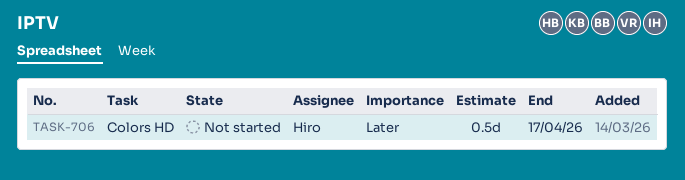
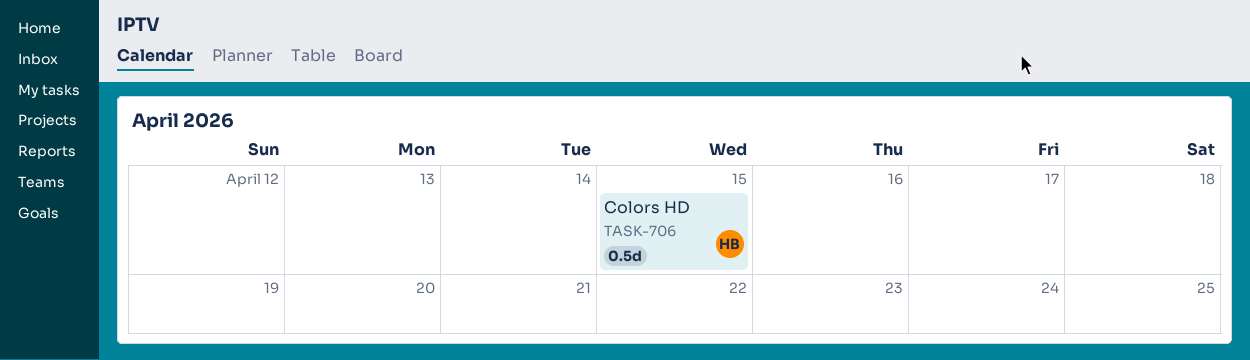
TASK-706, due: Apr 17 -> Apr 15

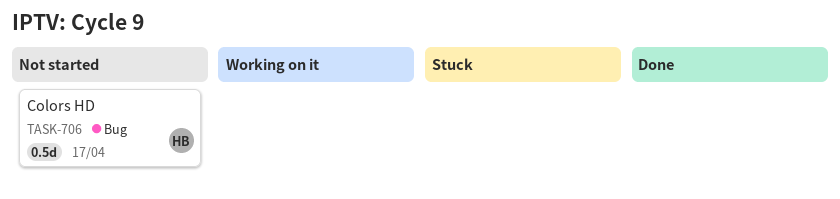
TASK-706, due: Apr 15 -> Apr 17

